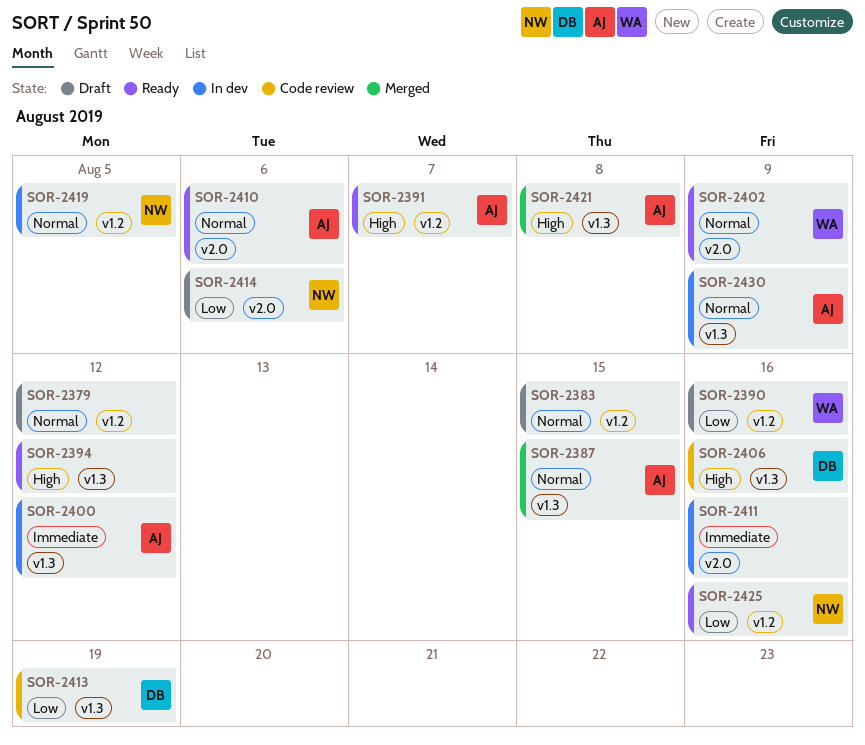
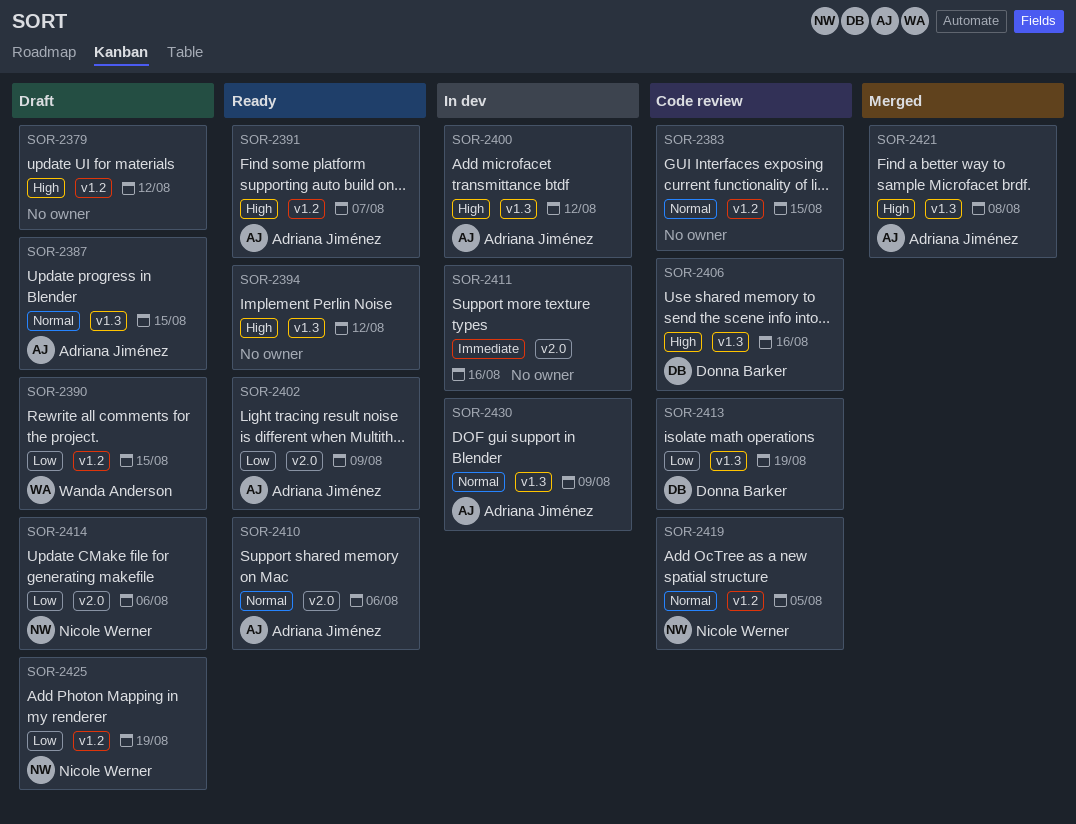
SOR-2379, priority: Normal -> High
SOR-2383, status: Draft -> Code review
SOR-2387, status: Merged -> Draft
SOR-2390, due: Aug 16 -> Aug 15
SOR-2400, priority: Immediate -> High
SOR-2402, owner: Wanda Anderson -> Adriana Jiménez
SOR-2402, priority: Normal -> Low
SOR-2419, status: In dev -> Code review
SOR-2425, status: Ready -> Draft
SOR-2425, due: Aug 16 -> Aug 19

